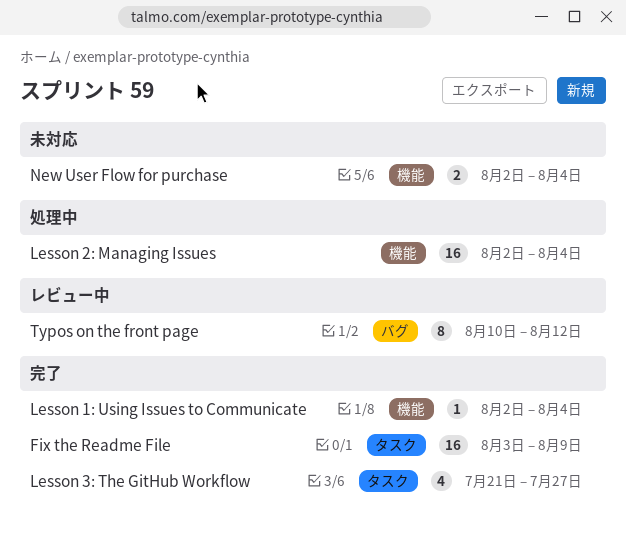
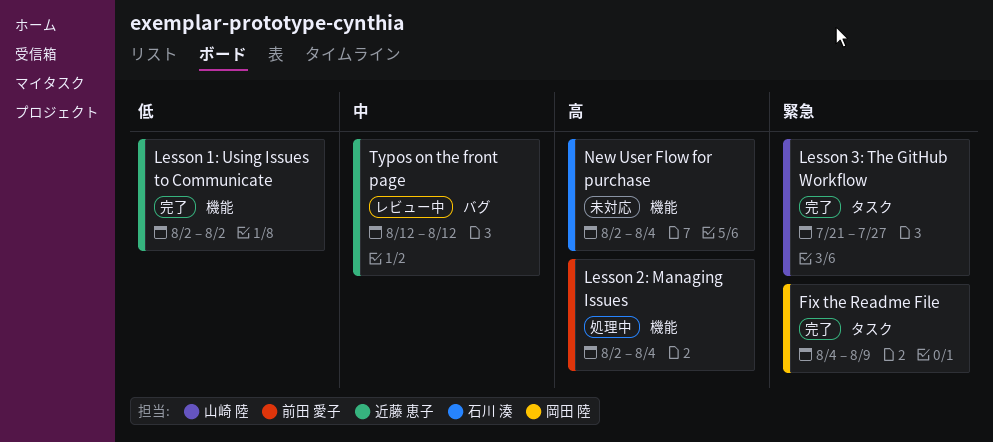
Fix the Readme File, start: Aug 3 -> Aug 4
Lesson 1: Using Issues to Communicate, due: Aug 4 -> Aug 2
Typos on the front page, start: Aug 10 -> Aug 12

